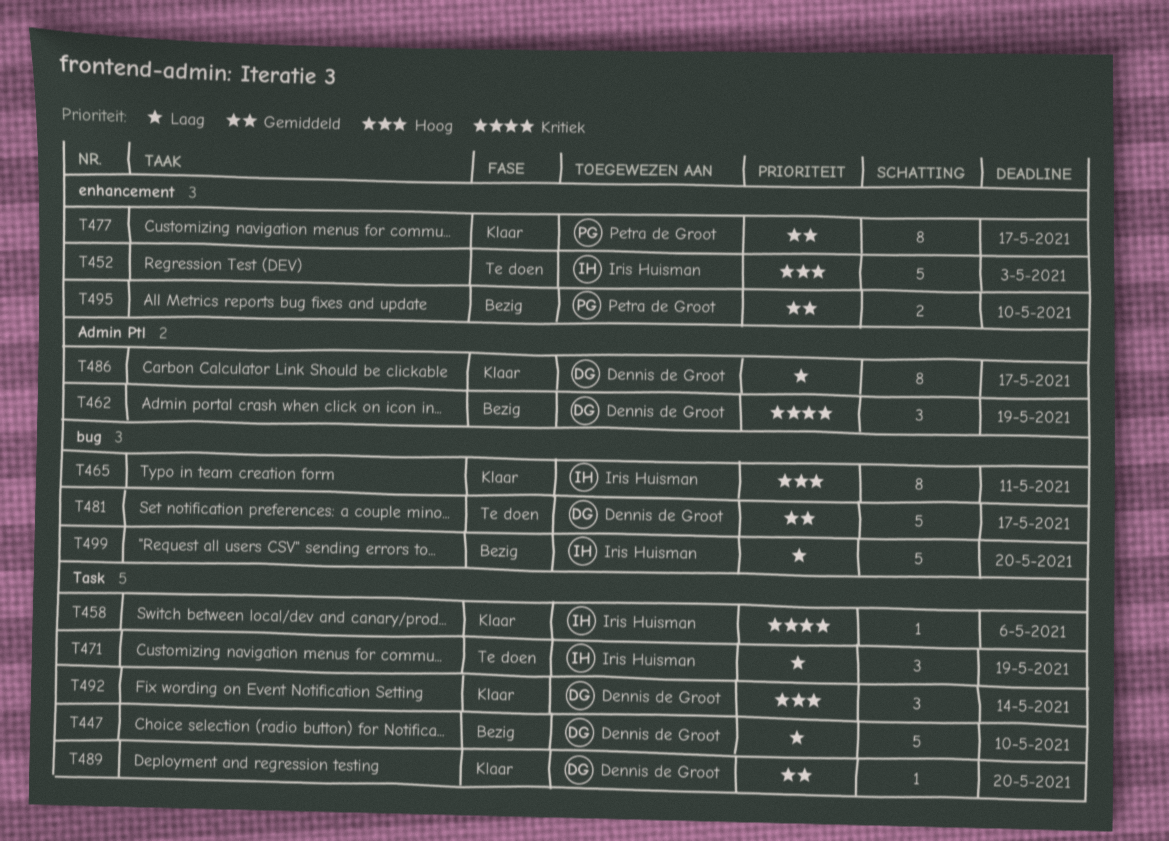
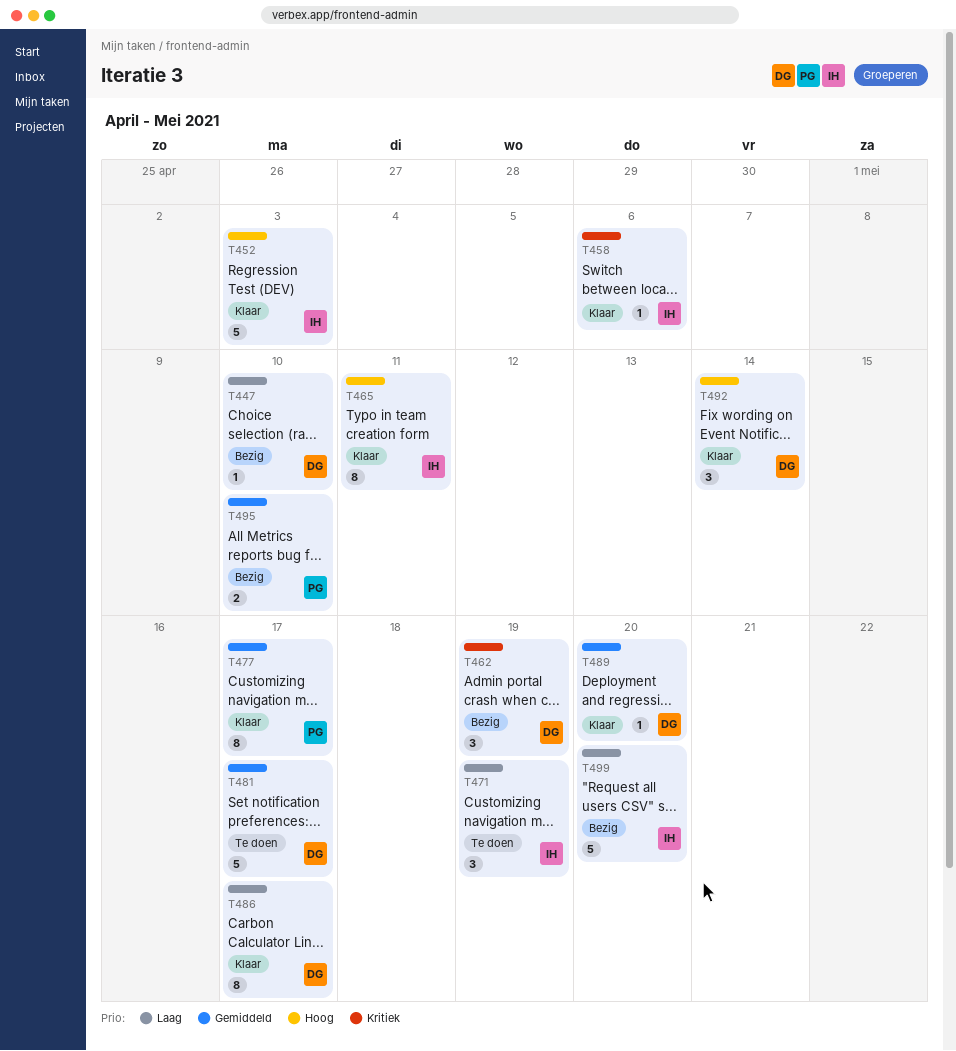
T447, estimate: 5 -> 1
T452, status: Te doen -> Klaar

